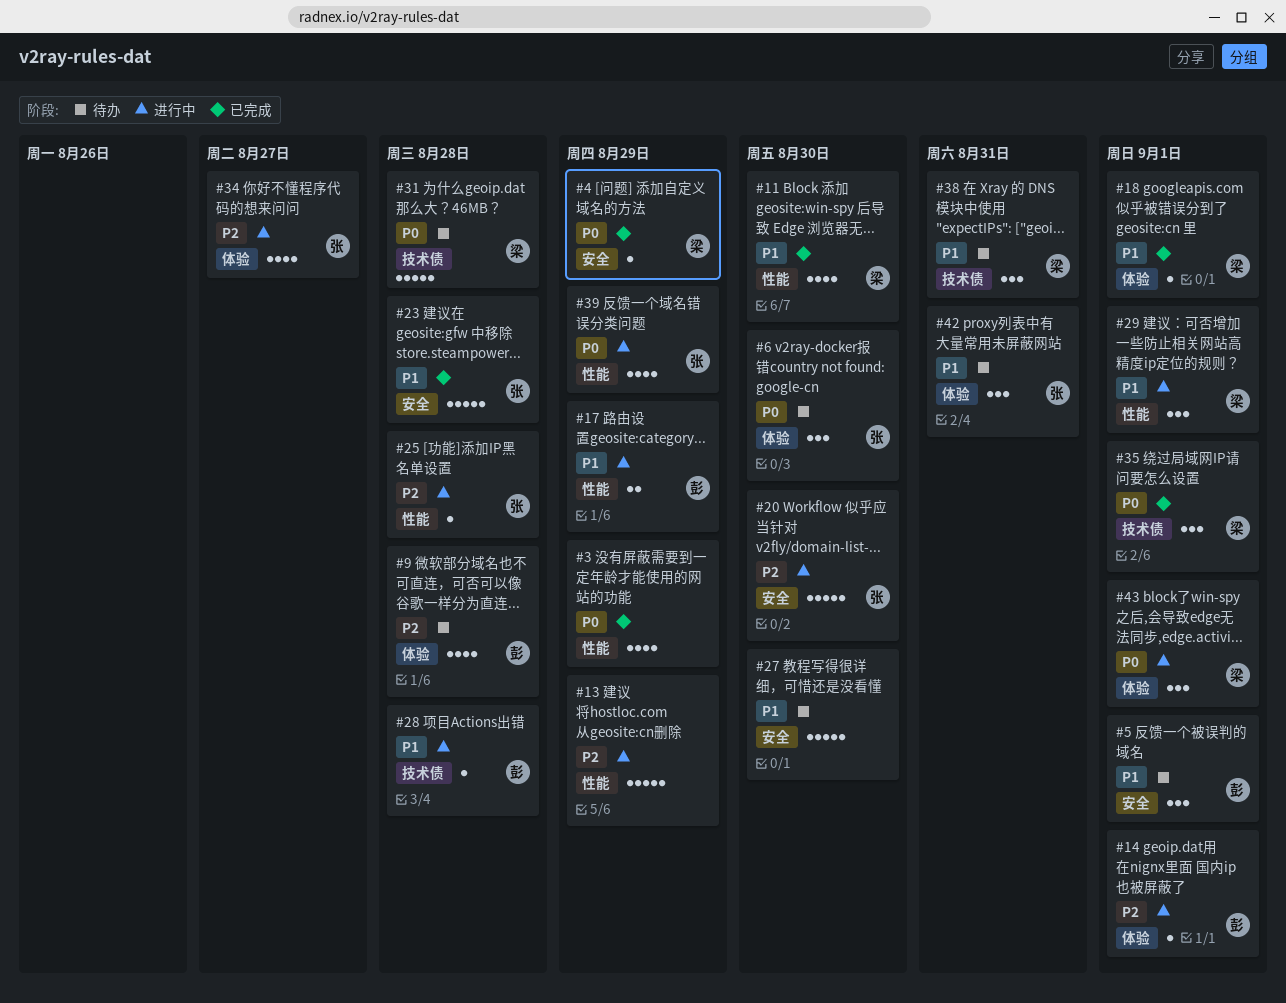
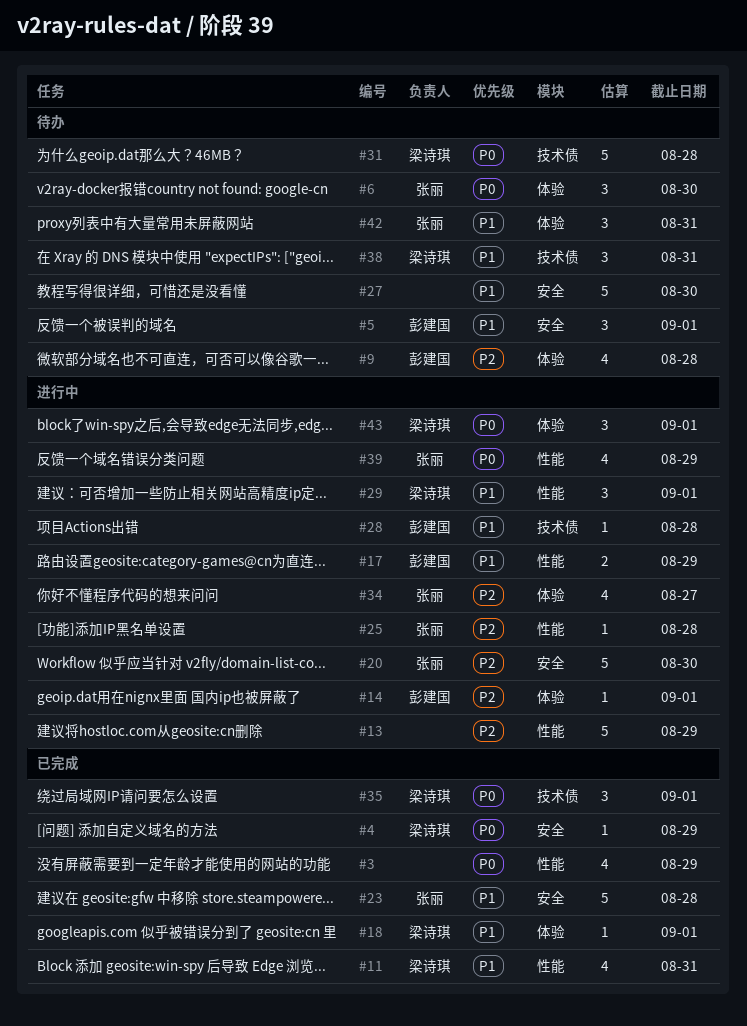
#11, due: Aug 30 -> Aug 31

